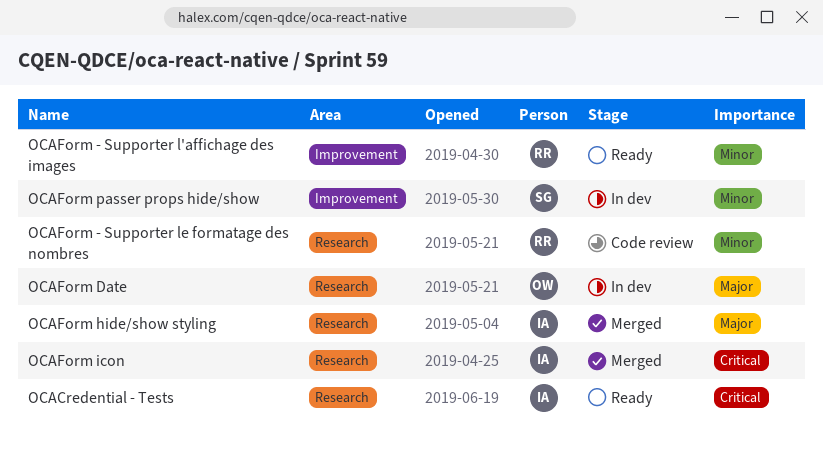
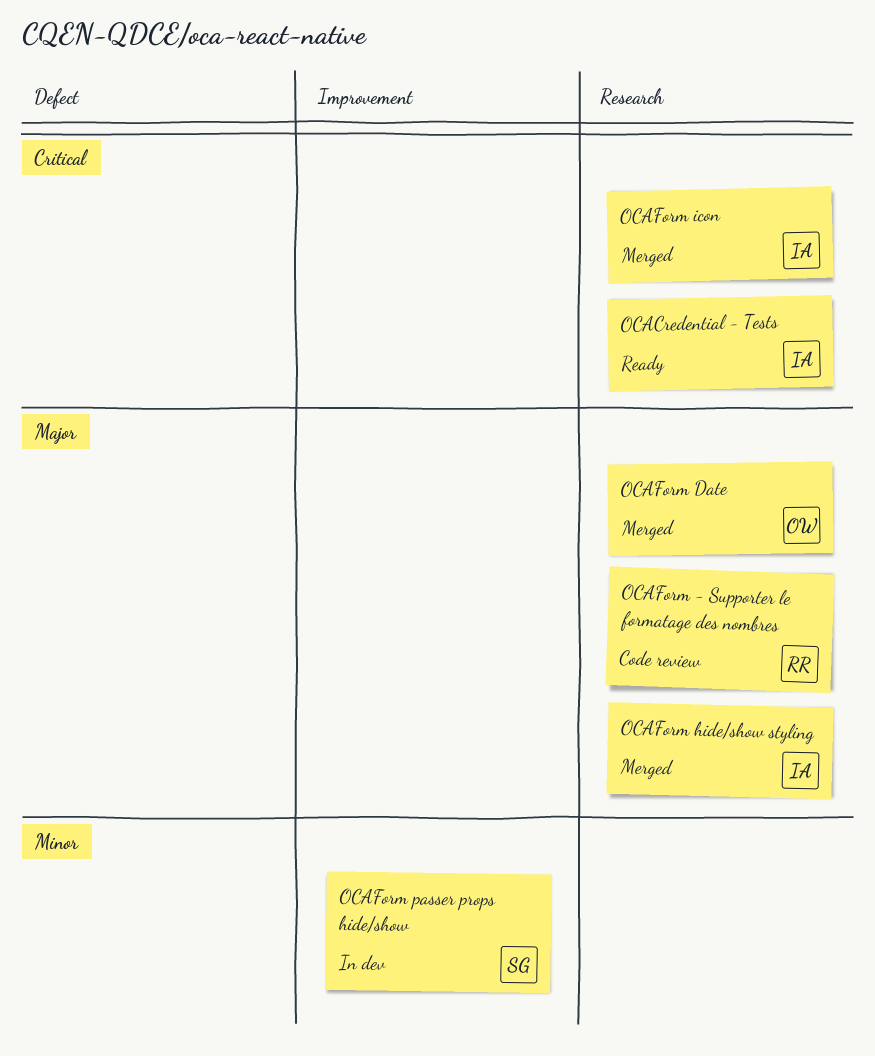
OCAForm - Supporter l'affichage des images: present -> none
OCAForm - Supporter le formatage des nombres, priority: Minor -> Major
OCAForm Date, status: In dev -> Merged

